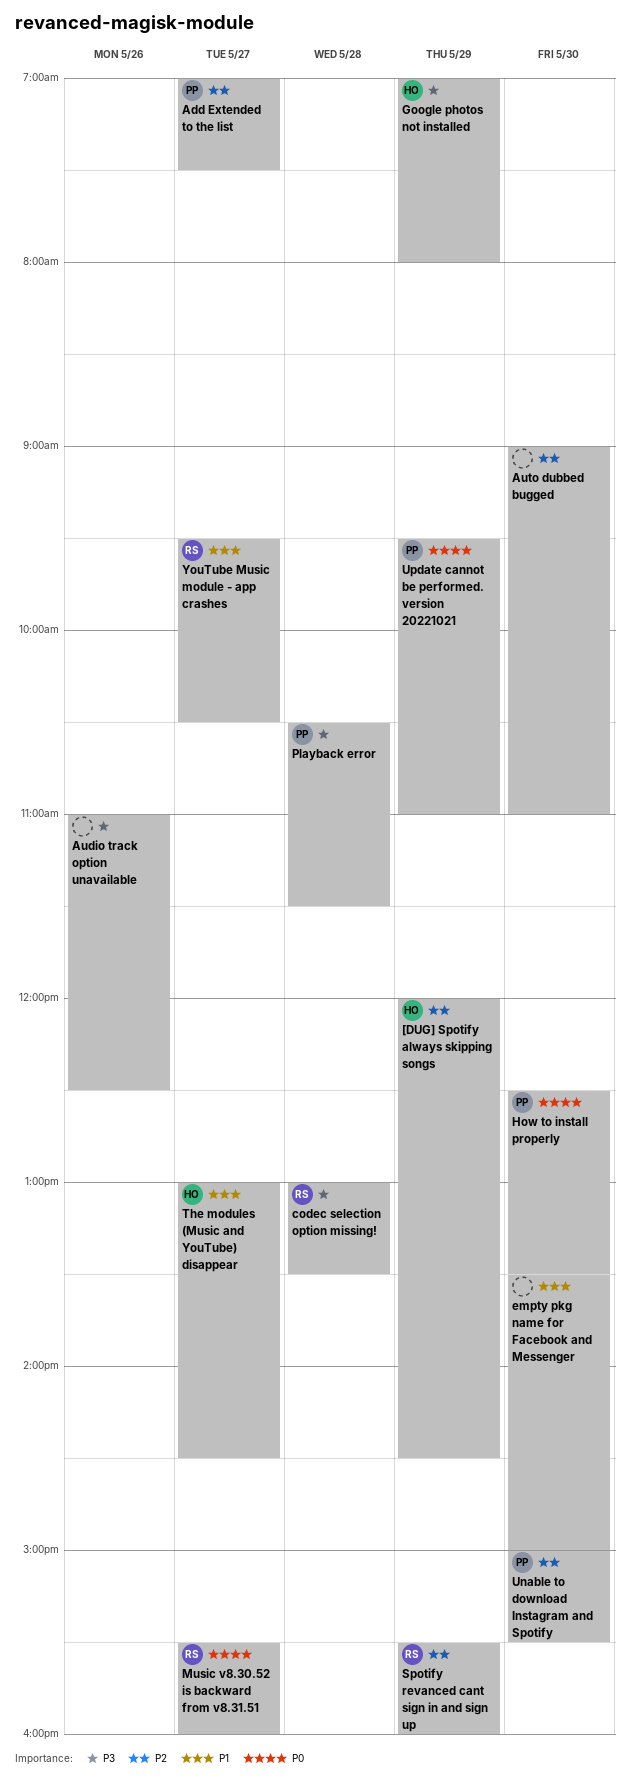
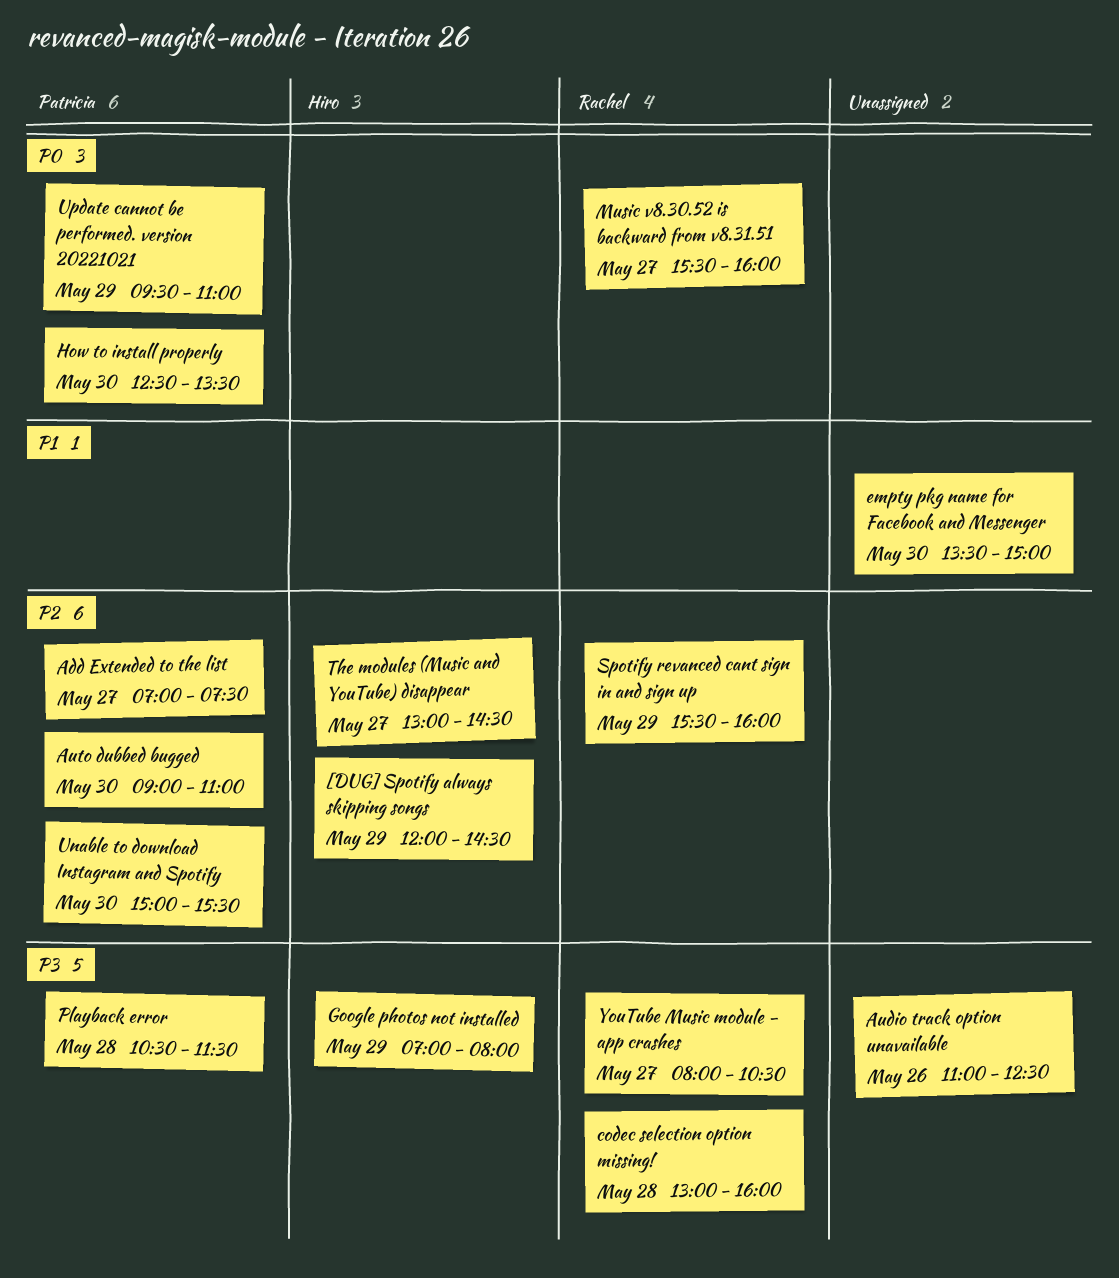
Auto dubbed bugged, owner: none -> Patricia
codec selection option missing!, ends: 13:30 -> 16:00
The modules (Music and YouTube) disappear, priority: P1 -> P2
YouTube Music module - app crashes, priority: P1 -> P3
YouTube Music module - app crashes, begins: 09:30 -> 08:00

